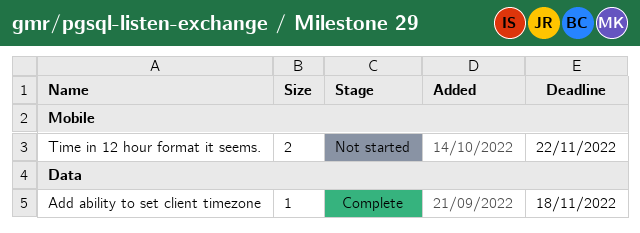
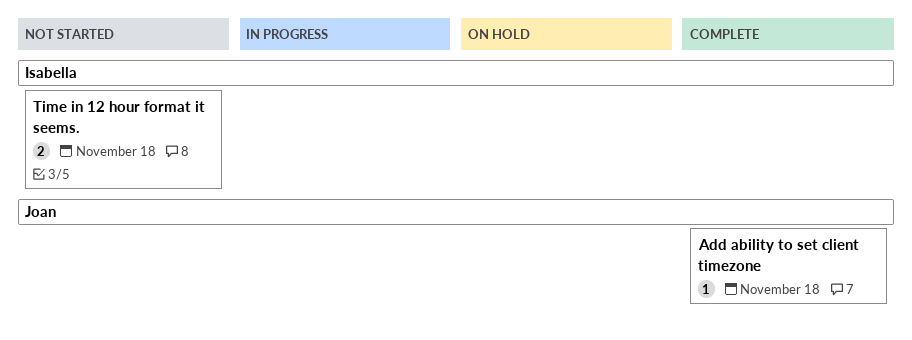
Time in 12 hour format it seems., due: Nov 22 -> Nov 18

